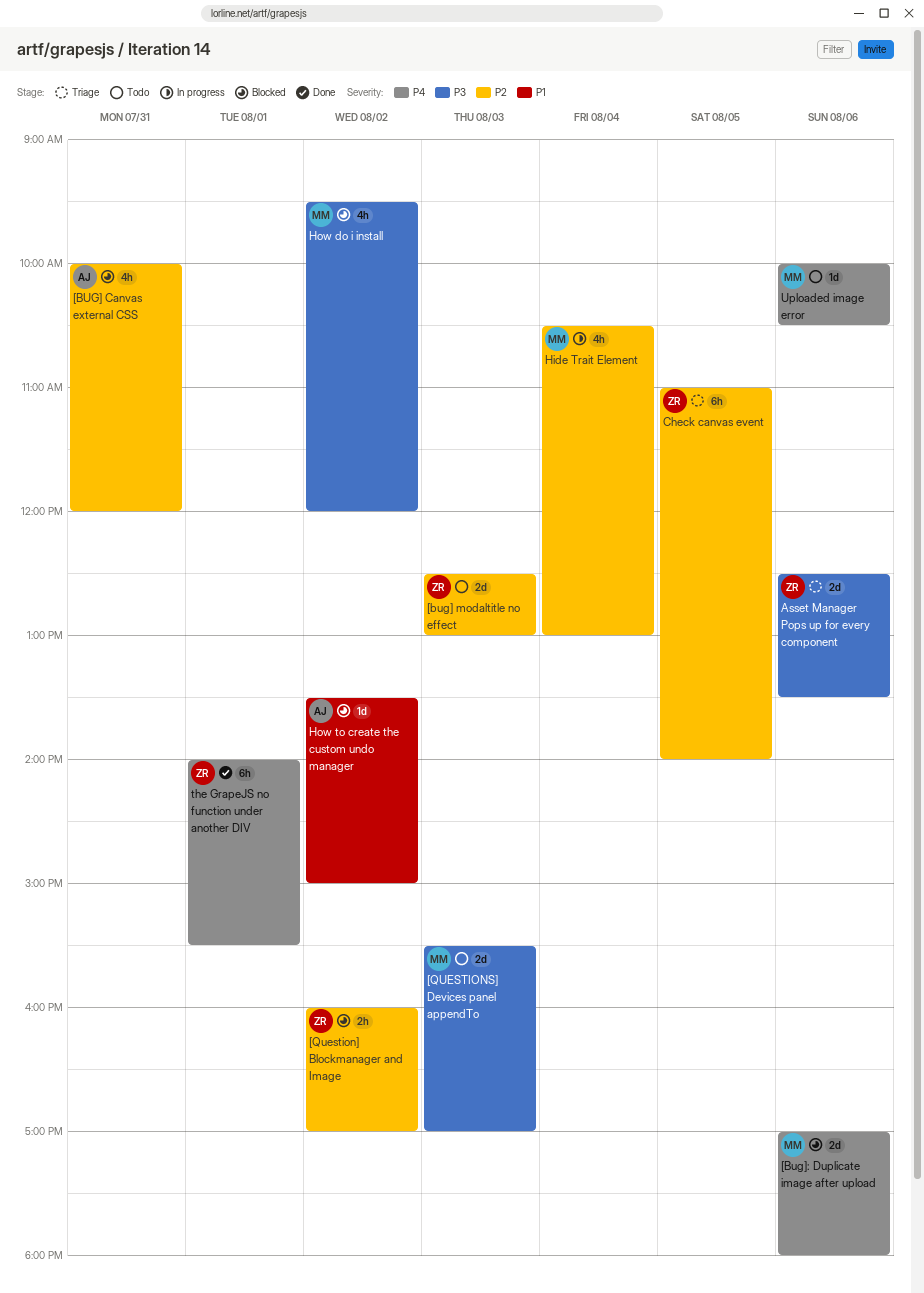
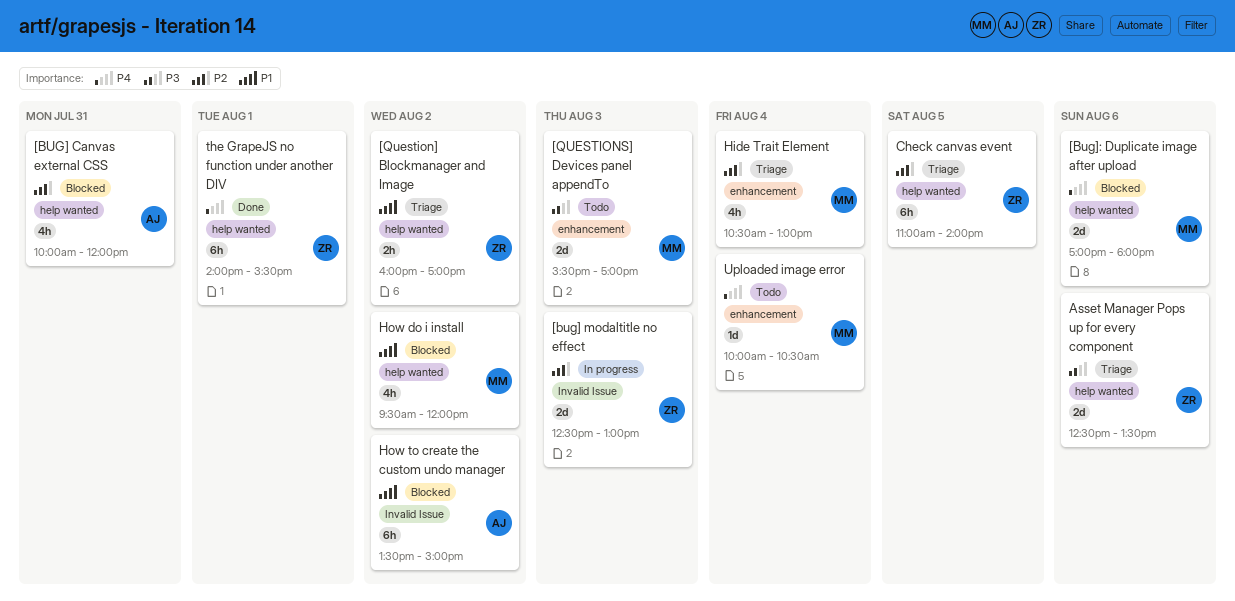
[bug] modaltitle no effect, status: Todo -> In progress
[Question] Blockmanager and Image, status: Blocked -> Triage
[Question] Blockmanager and Image, priority: P2 -> P1
Hide Trait Element, status: In progress -> Triage
How do i install, priority: P3 -> P1
How to create the custom undo manager, estimate: 1d -> 6h
Uploaded image error, day: Aug 6 -> Aug 4

